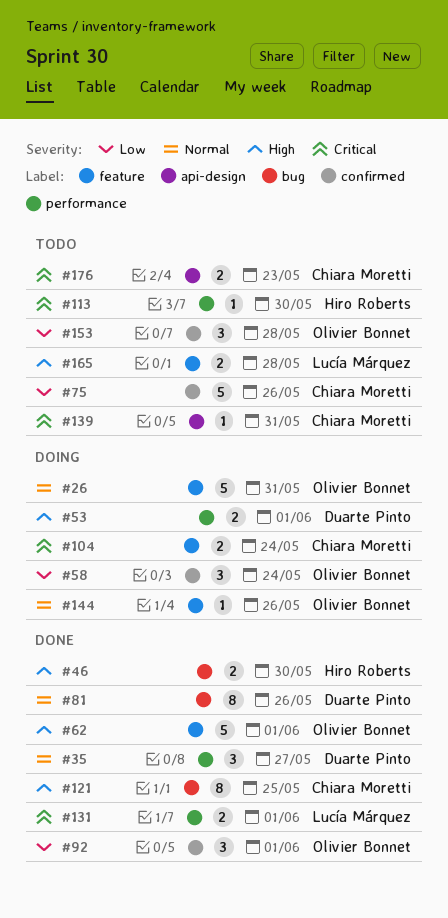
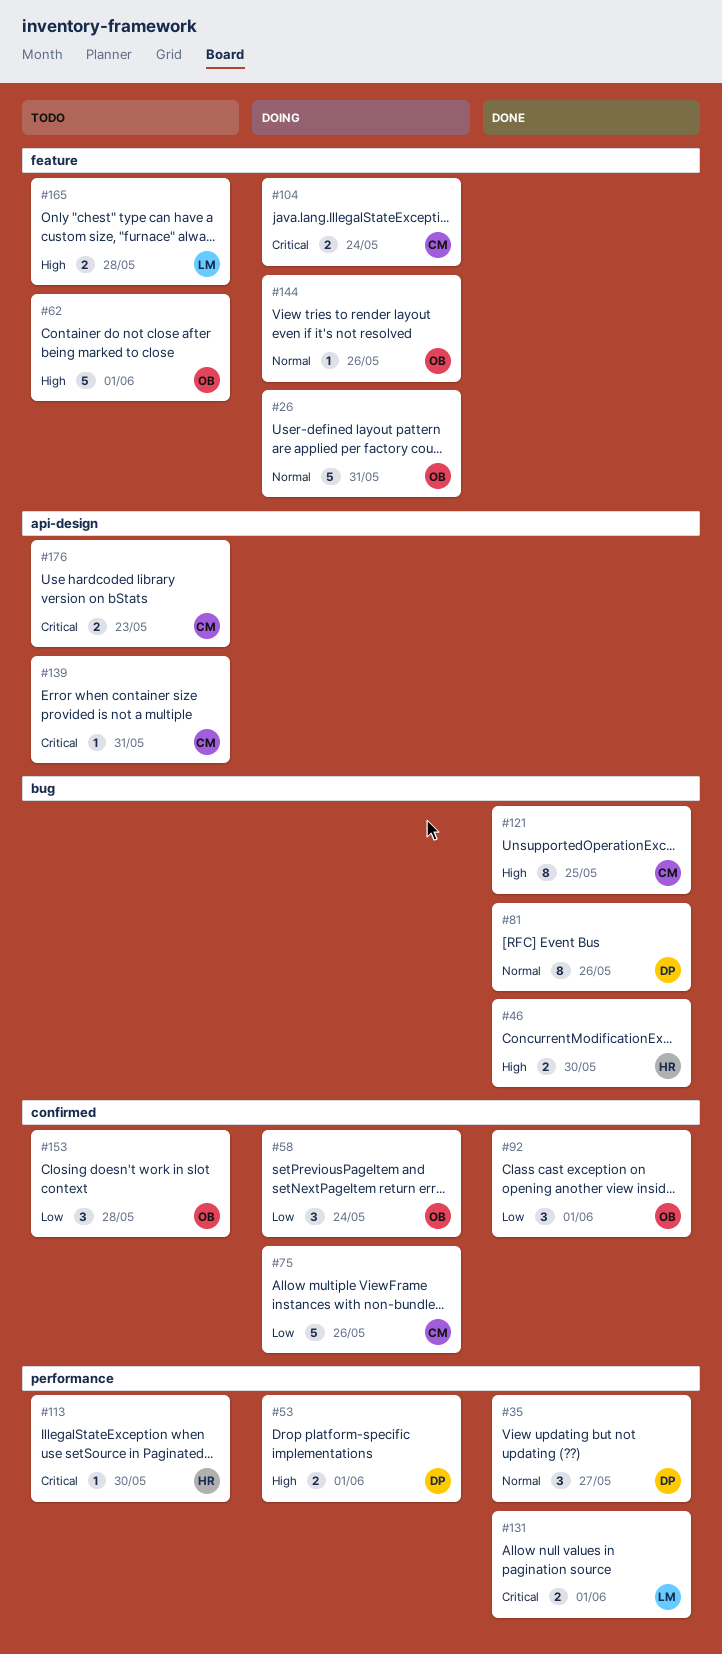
#62, status: Done -> Todo
#75, status: Todo -> Doing

